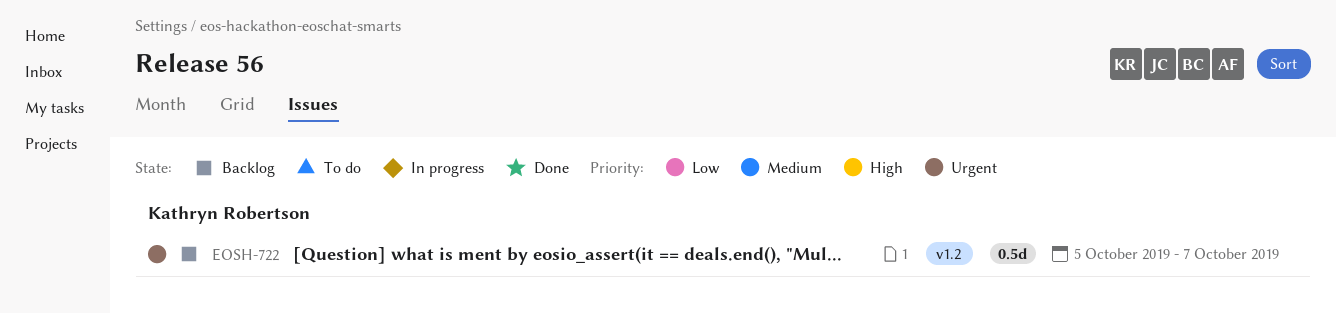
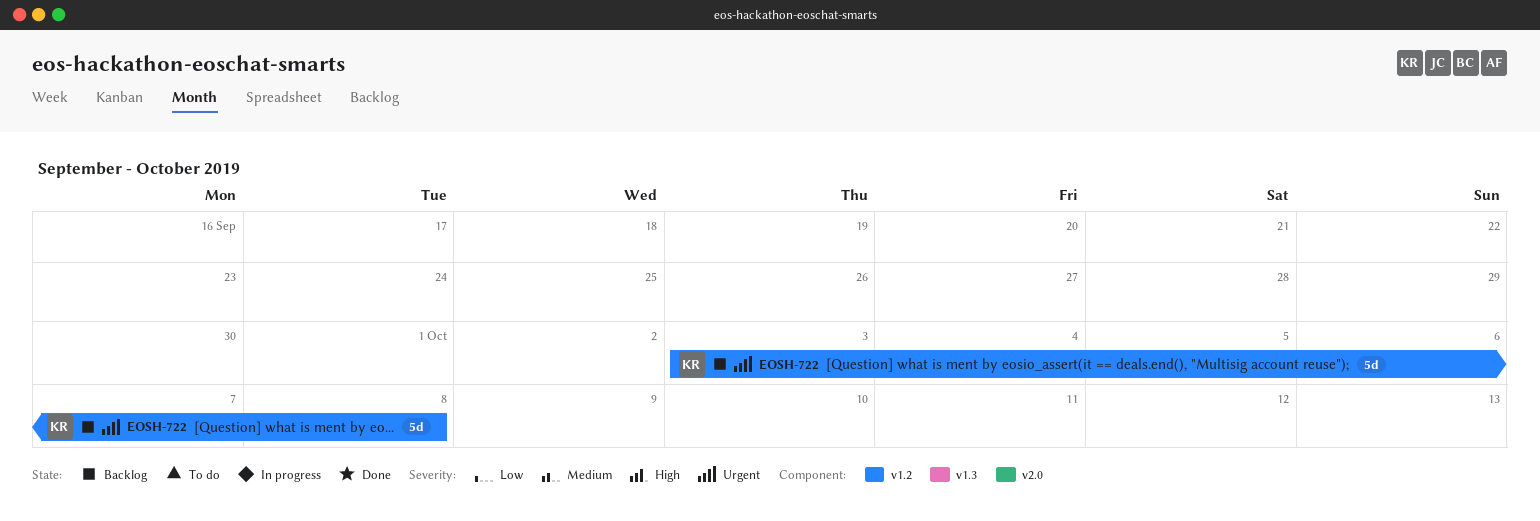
EOSH-722, estimate: 0.5d -> 5d
EOSH-722, start: Oct 5 -> Oct 3
EOSH-722, due: Oct 7 -> Oct 8

